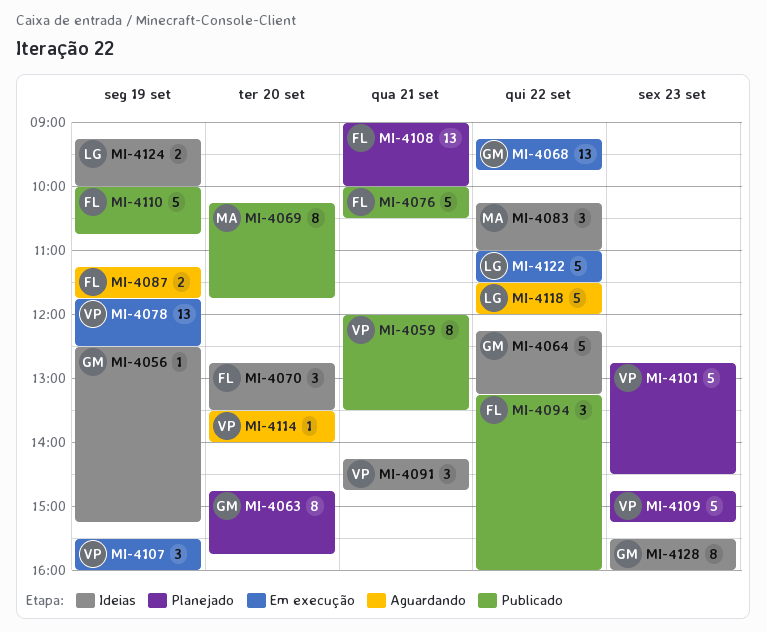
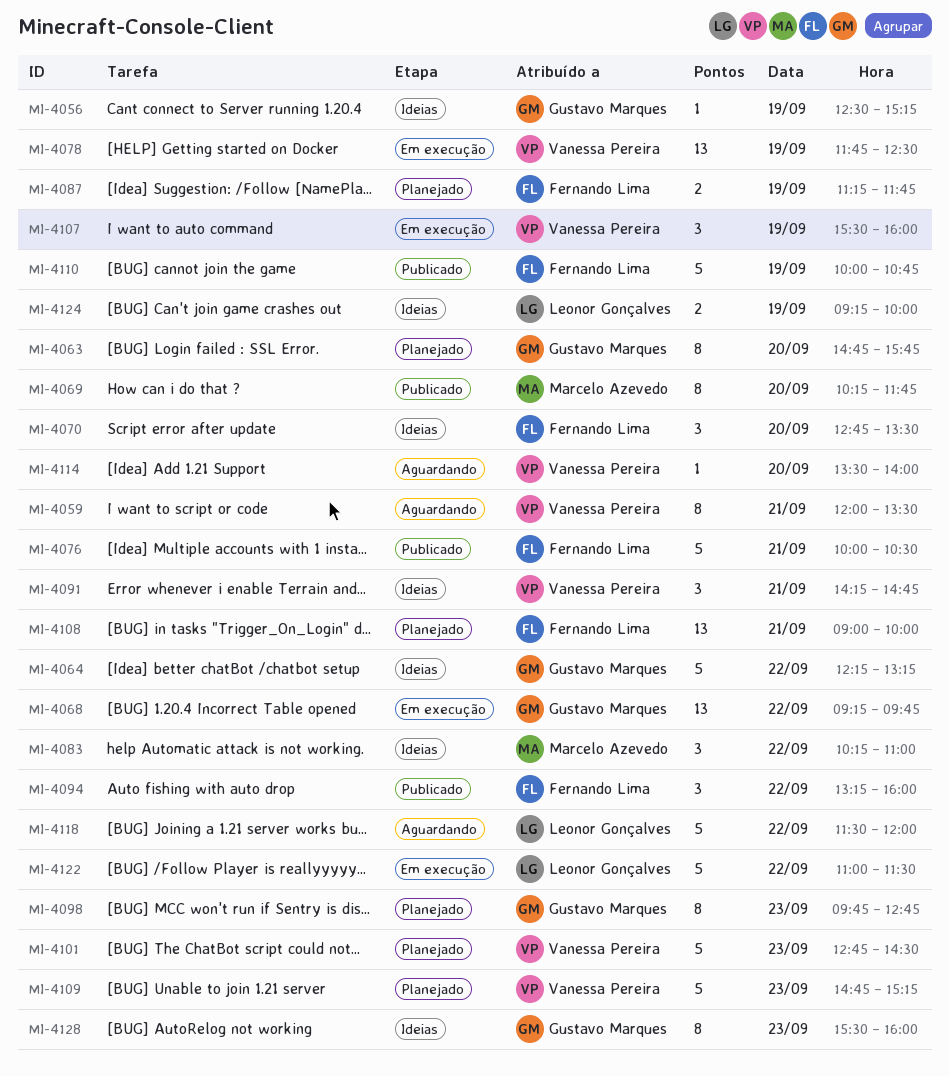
MI-4059, status: Publicado -> Aguardando
MI-4087, status: Aguardando -> Planejado
MI-4098: none -> present

